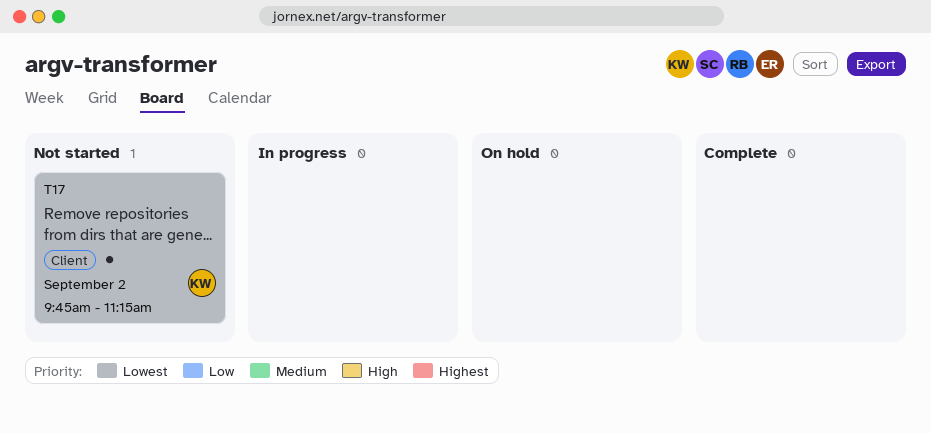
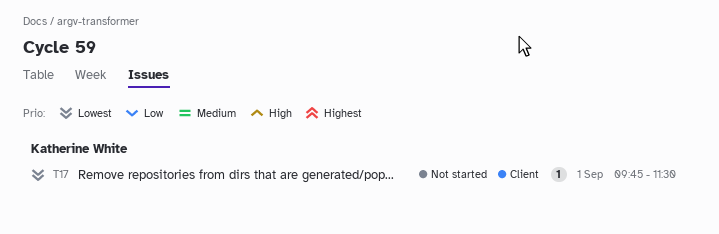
T17, day: Sep 2 -> Sep 1
T17, ends: 11:15 -> 11:30

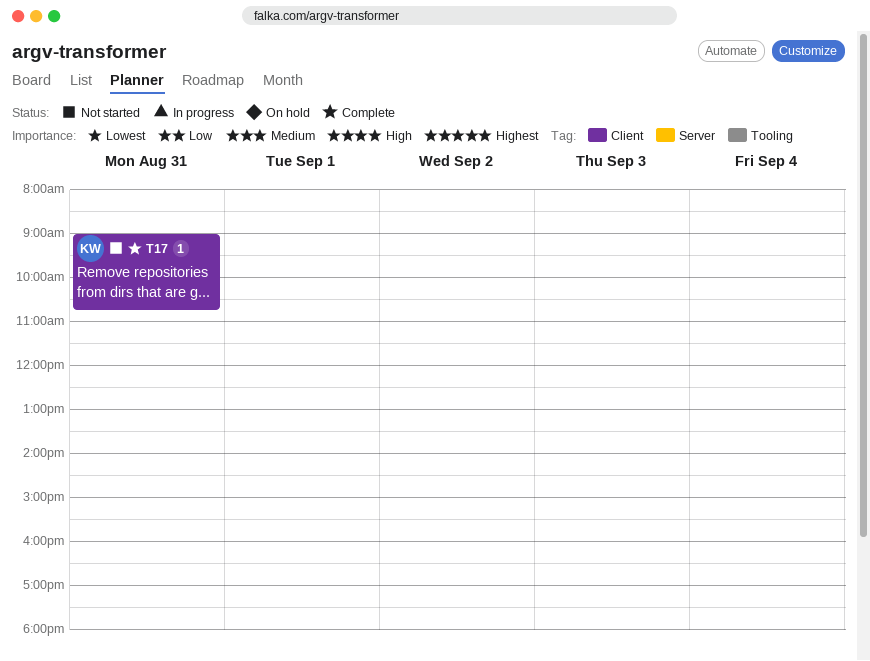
T17, day: Sep 1 -> Aug 31
T17, begins: 09:45 -> 09:00
T17, ends: 11:30 -> 10:45

